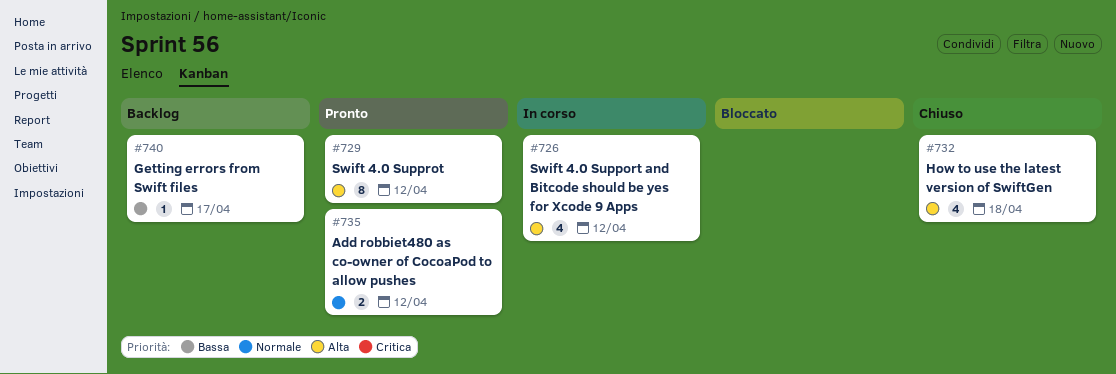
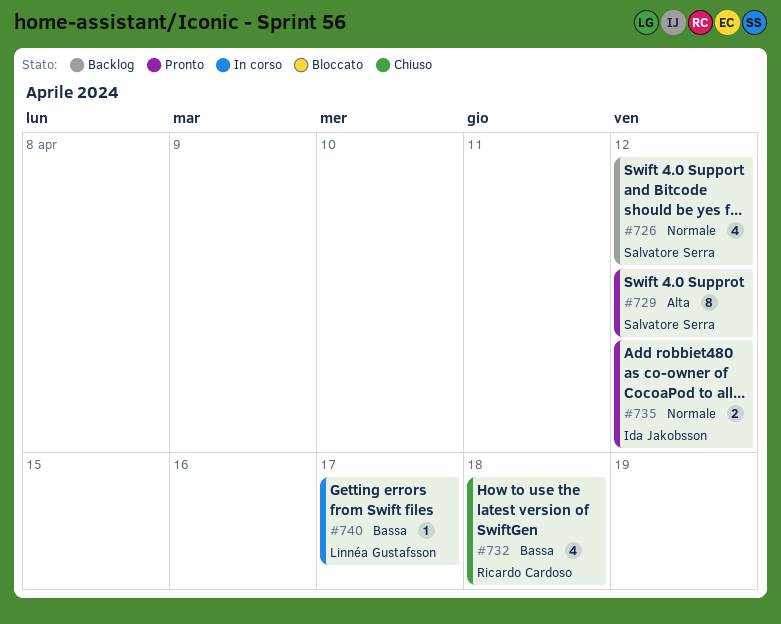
#726, status: In corso -> Backlog
#726, priority: Alta -> Normale
#732, priority: Alta -> Bassa
#740, status: Backlog -> In corso

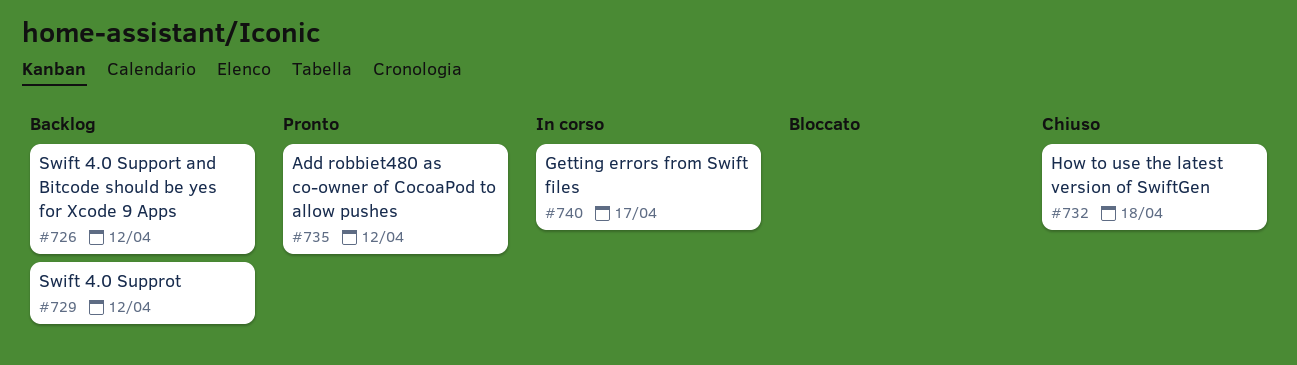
#729, status: Pronto -> Backlog

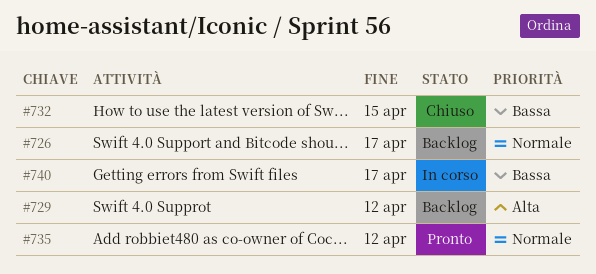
#726, due: Apr 12 -> Apr 17
#732, due: Apr 18 -> Apr 15

